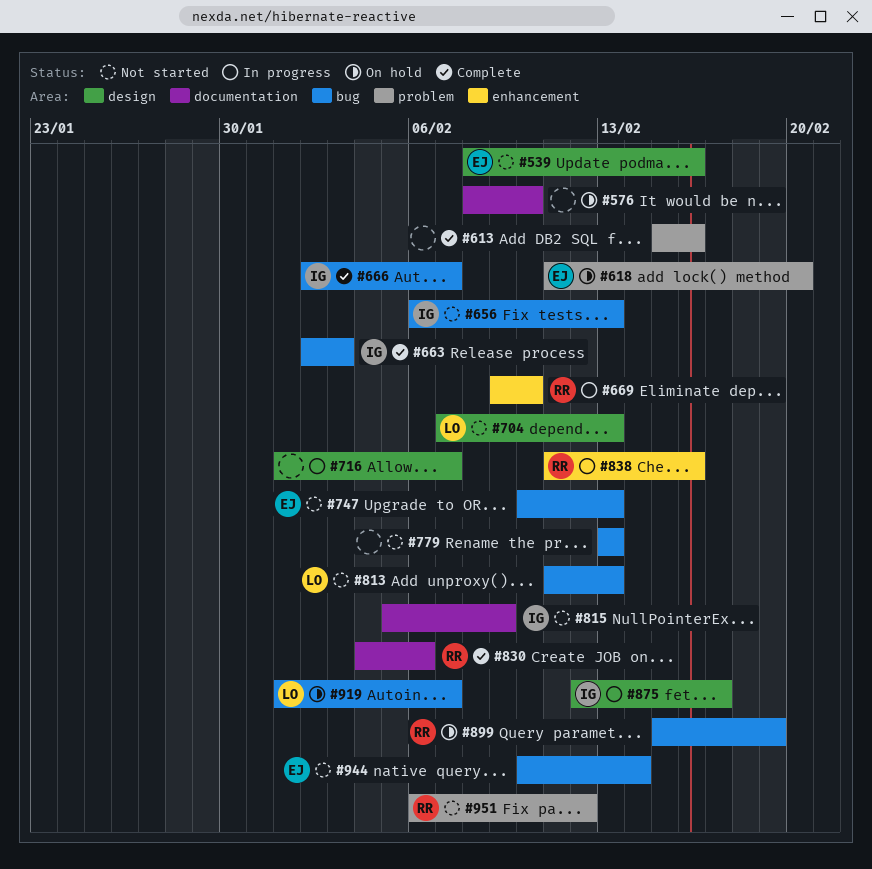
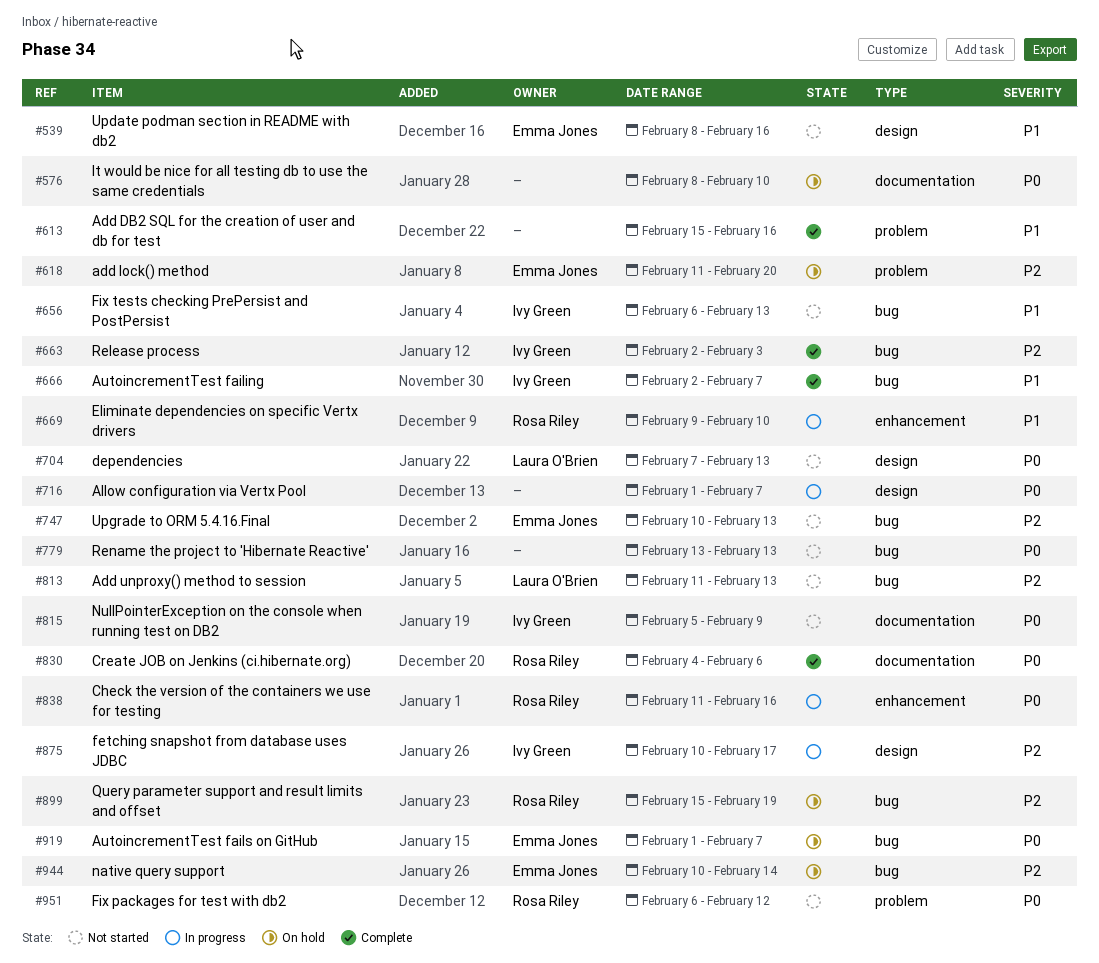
#875, start: Feb 12 -> Feb 10
#919, owner: Laura O'Brien -> Emma Jones
#944, status: Not started -> On hold

